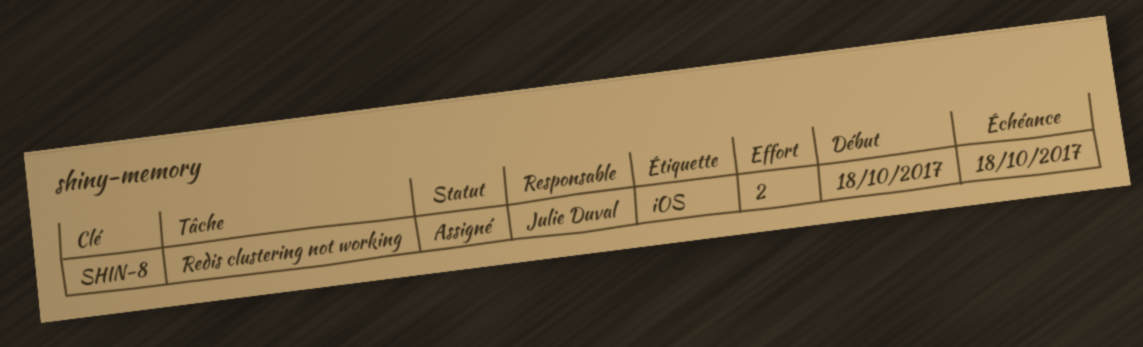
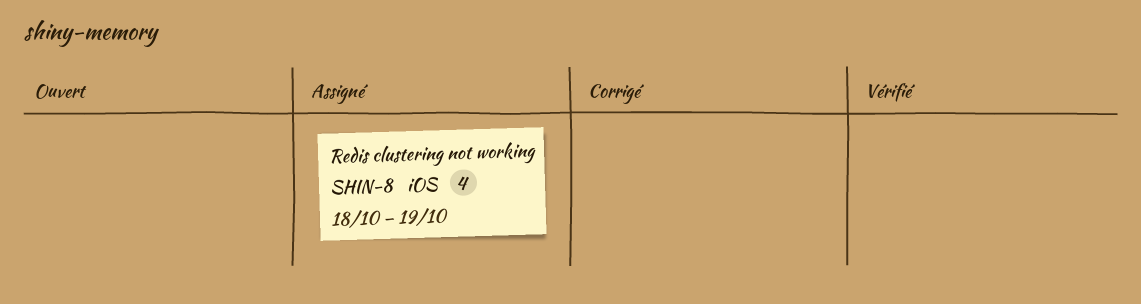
SHIN-8, estimate: 2 -> 4
SHIN-8, due: Oct 18 -> Oct 19

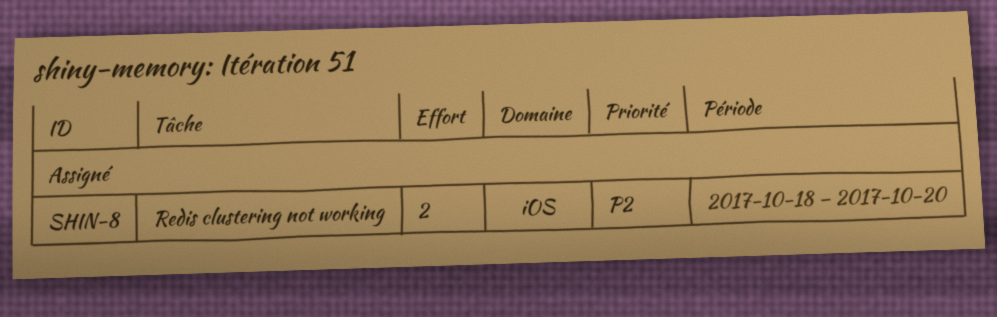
SHIN-8, estimate: 4 -> 2
SHIN-8, due: Oct 19 -> Oct 20

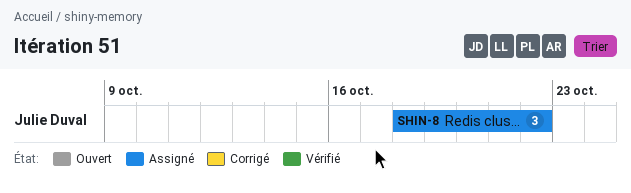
SHIN-8, estimate: 2 -> 3
SHIN-8, due: Oct 20 -> Oct 22

